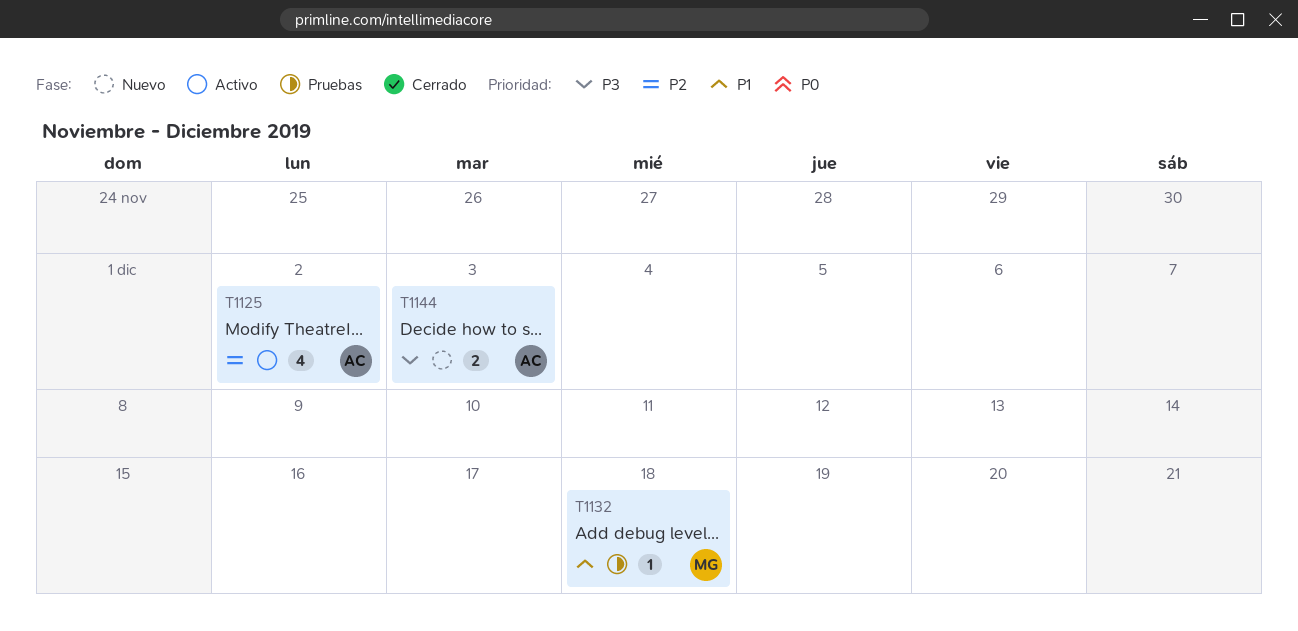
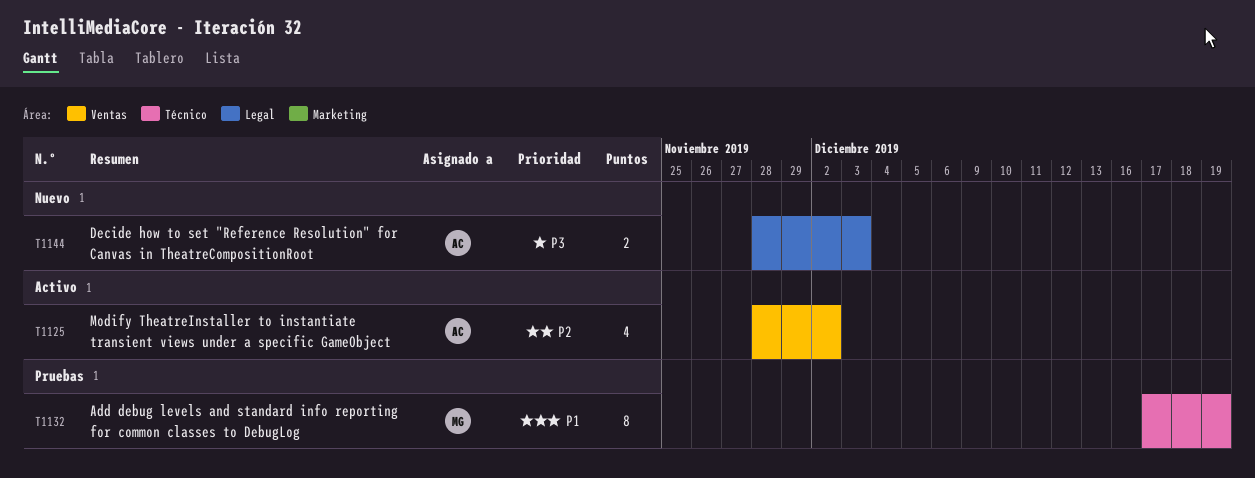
T1132, estimate: 1 -> 8
T1132, due: Dec 18 -> Dec 19

